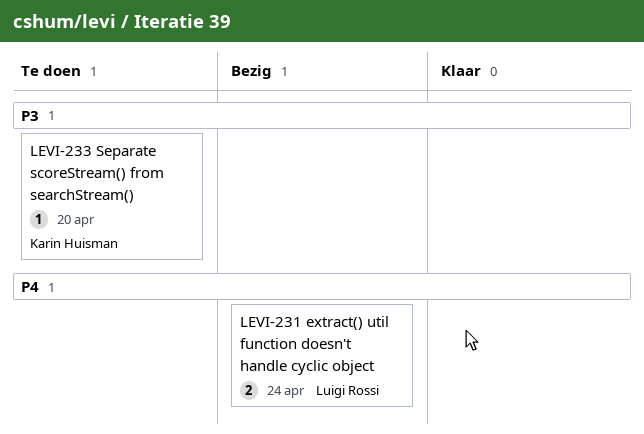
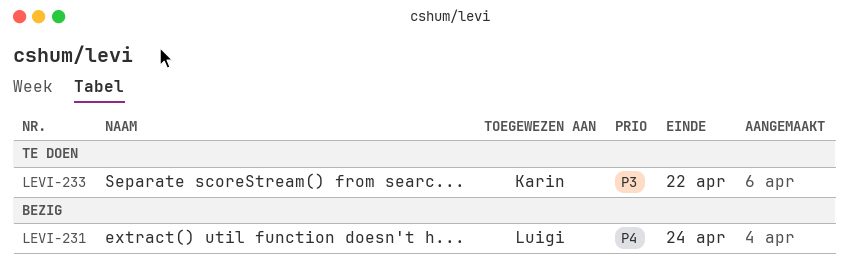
LEVI-233, due: Apr 20 -> Apr 22

